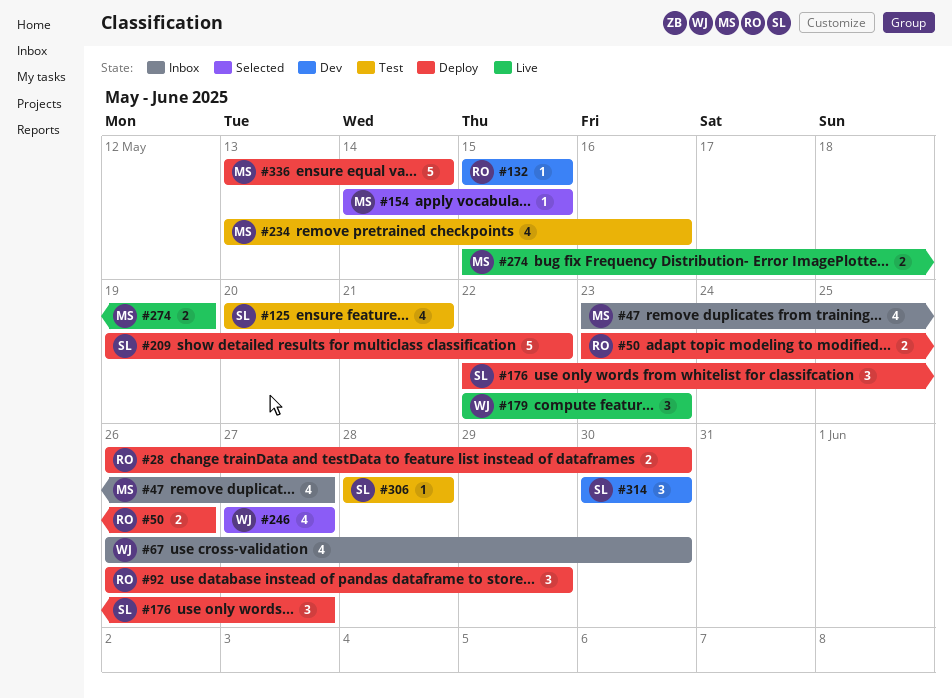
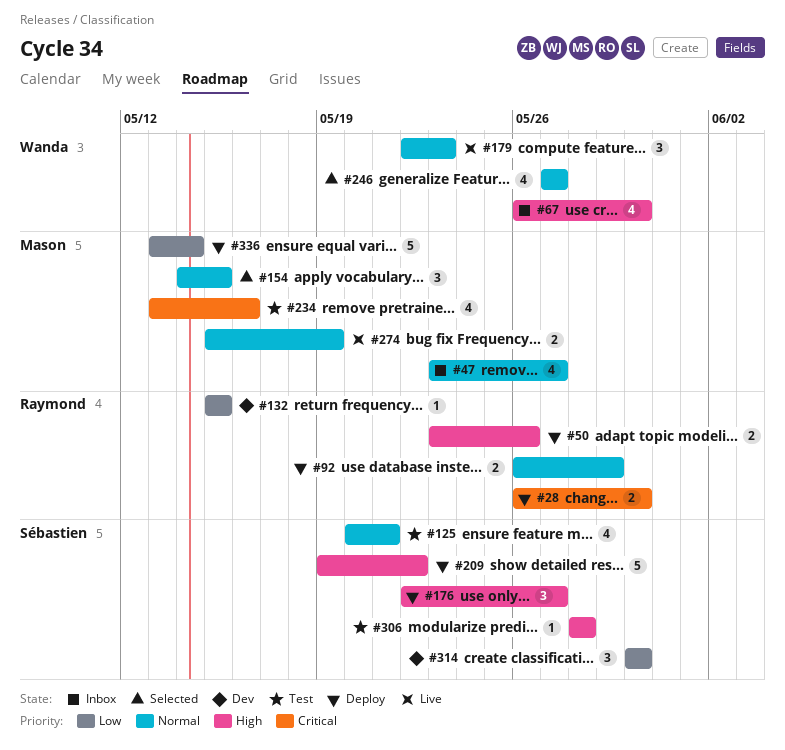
#92, estimate: 3 -> 2
#154, estimate: 1 -> 3

